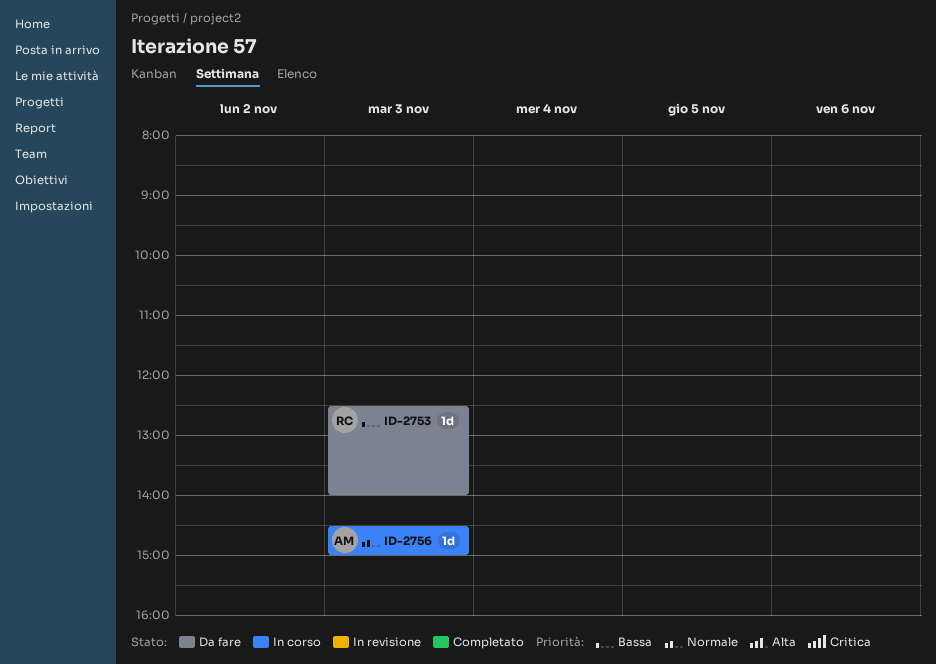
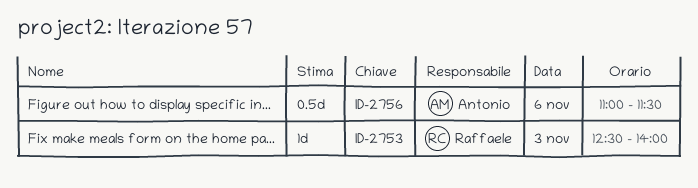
ID-2756, estimate: 1d -> 0.5d
ID-2756, day: Nov 3 -> Nov 6
ID-2756, begins: 14:30 -> 11:00
ID-2756, ends: 15:00 -> 11:30

